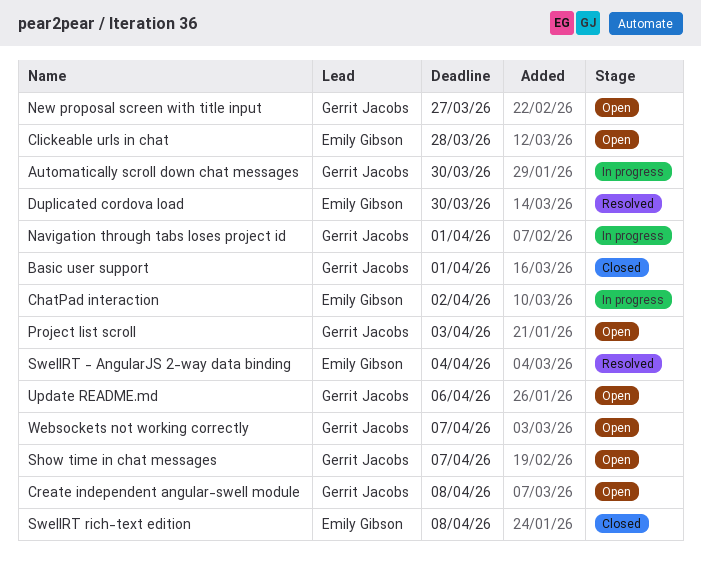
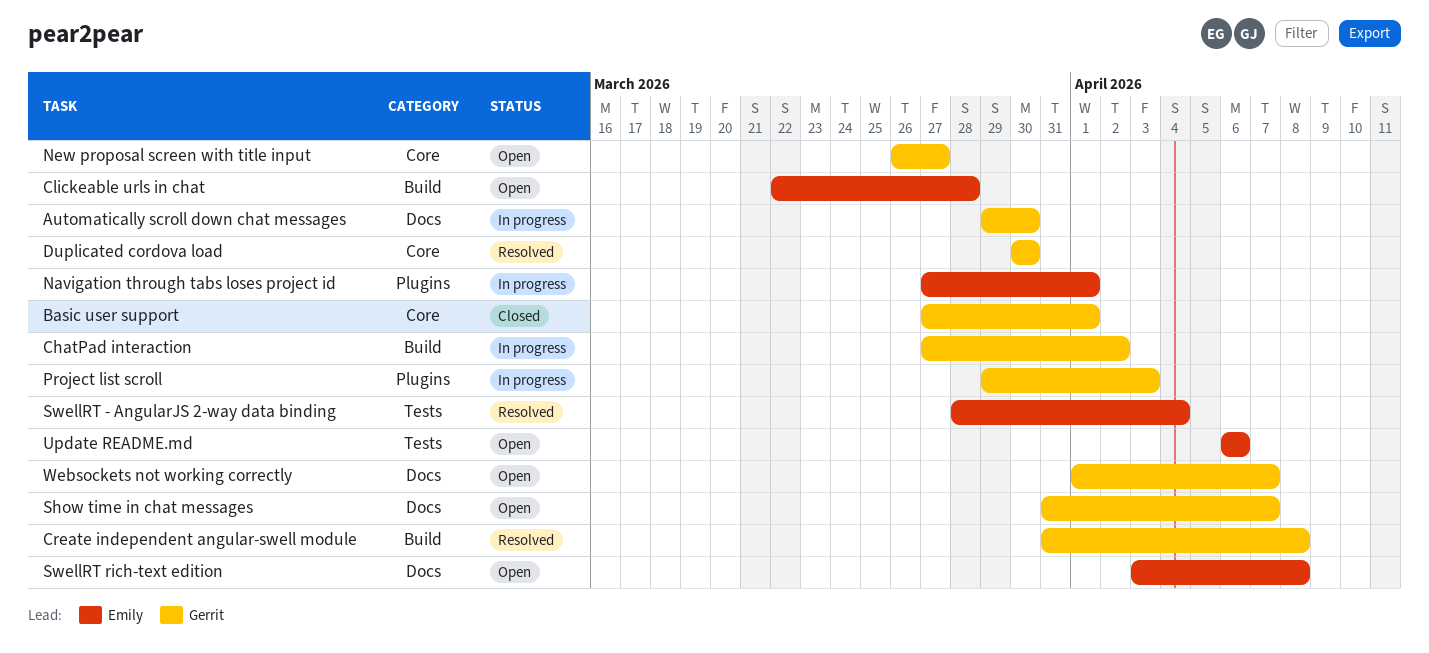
ChatPad interaction, owner: Emily Gibson -> Gerrit Jacobs
Create independent angular-swell module, status: Open -> Resolved
Duplicated cordova load, owner: Emily Gibson -> Gerrit Jacobs
Navigation through tabs loses project id, owner: Gerrit Jacobs -> Emily Gibson
Project list scroll, status: Open -> In progress
SwellRT rich-text edition, status: Closed -> Open
Update README.md, owner: Gerrit Jacobs -> Emily Gibson

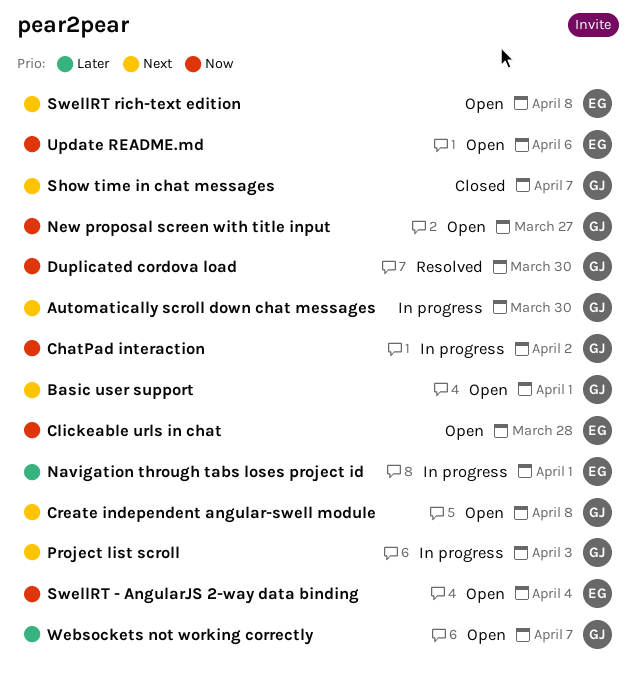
Basic user support, status: Closed -> Open
Create independent angular-swell module, status: Resolved -> Open
Show time in chat messages, status: Open -> Closed
SwellRT - AngularJS 2-way data binding, status: Resolved -> Open

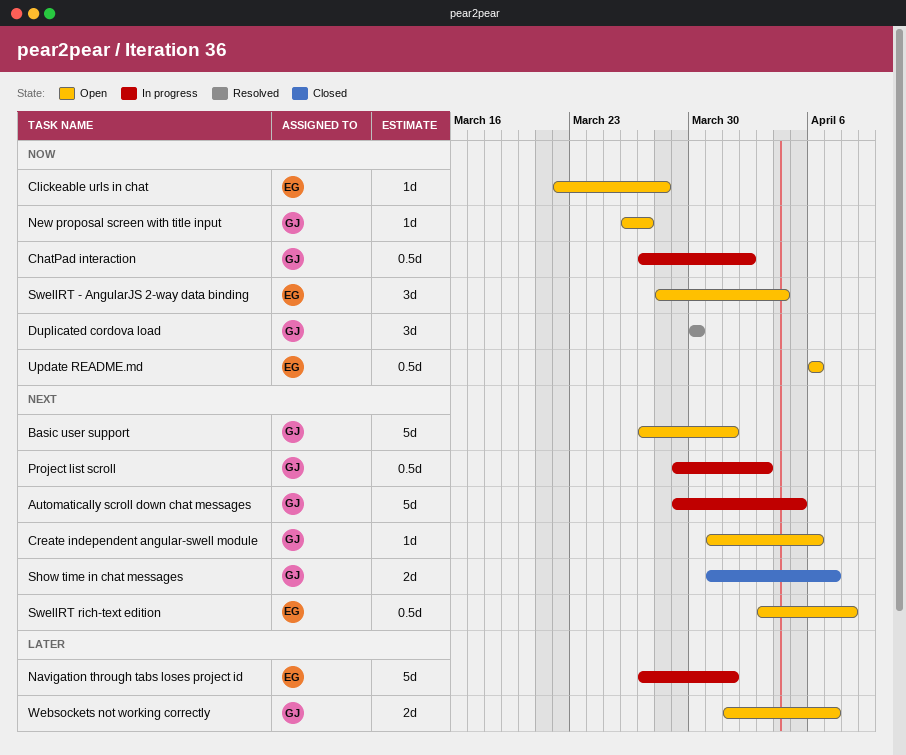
Automatically scroll down chat messages, due: Mar 30 -> Apr 5
Create independent angular-swell module, due: Apr 8 -> Apr 6

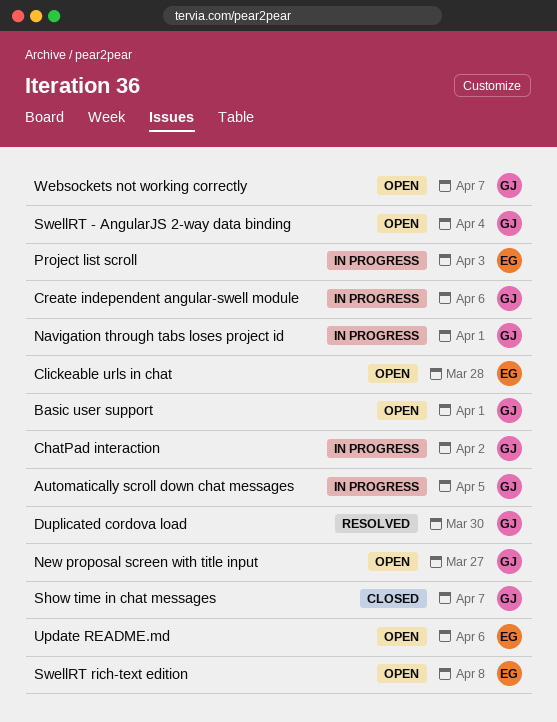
Create independent angular-swell module, status: Open -> In progress
Navigation through tabs loses project id, owner: EG -> GJ
Project list scroll, owner: GJ -> EG
SwellRT - AngularJS 2-way data binding, owner: EG -> GJ

